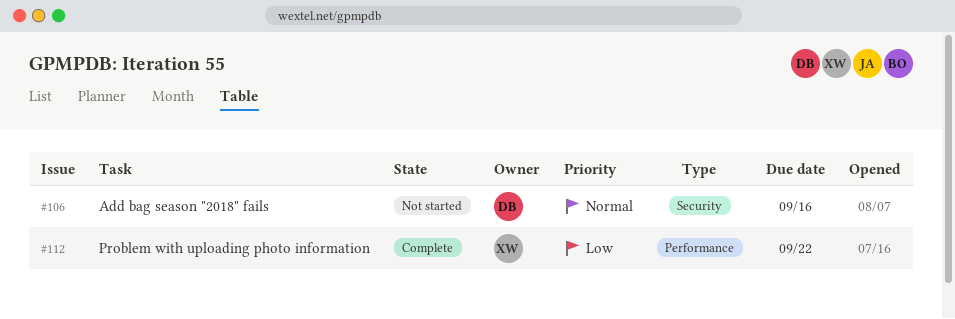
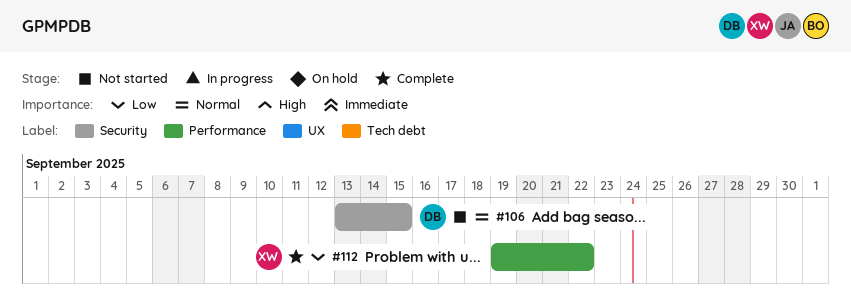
#106, due: Sep 16 -> Sep 15

